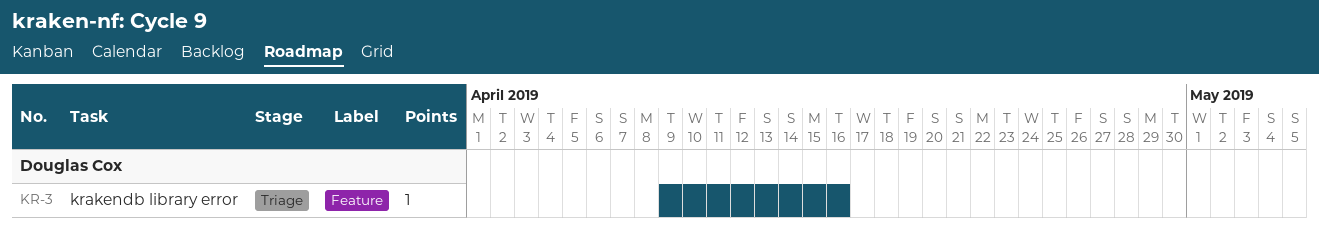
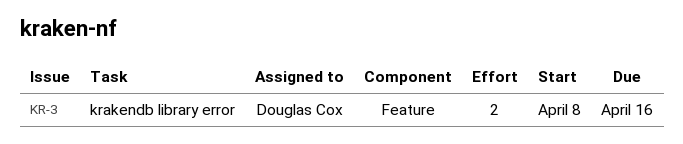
KR-3, estimate: 1 -> 2
KR-3, start: Apr 9 -> Apr 8

